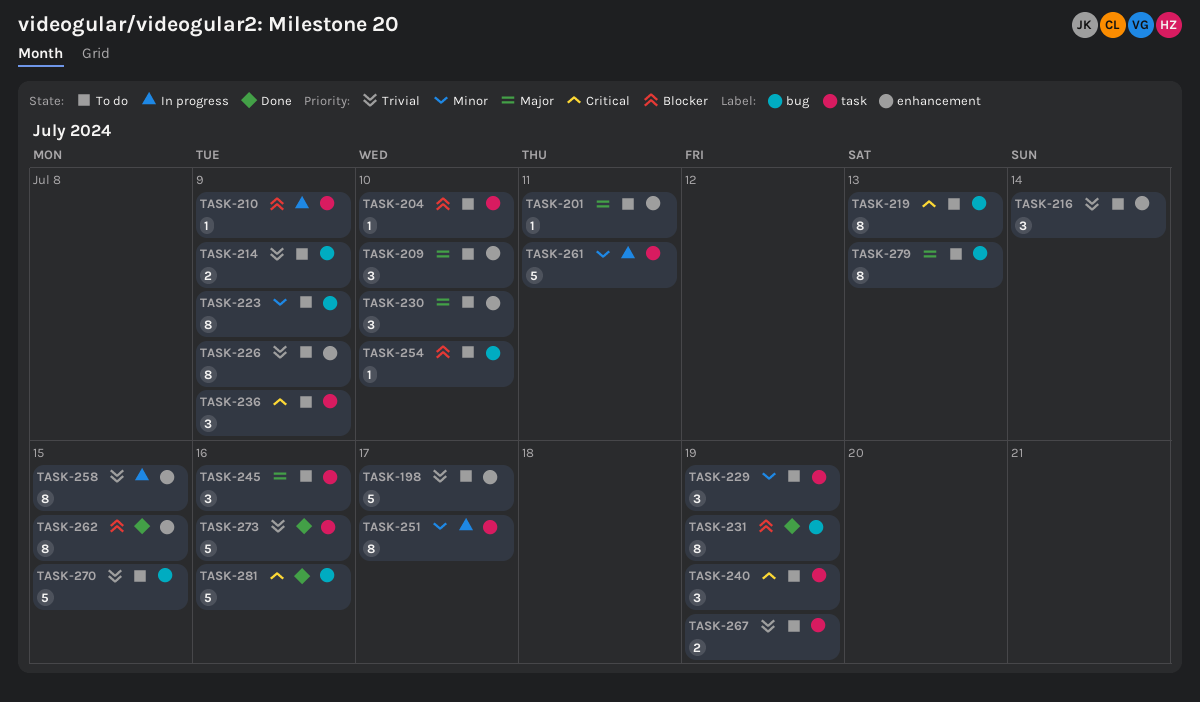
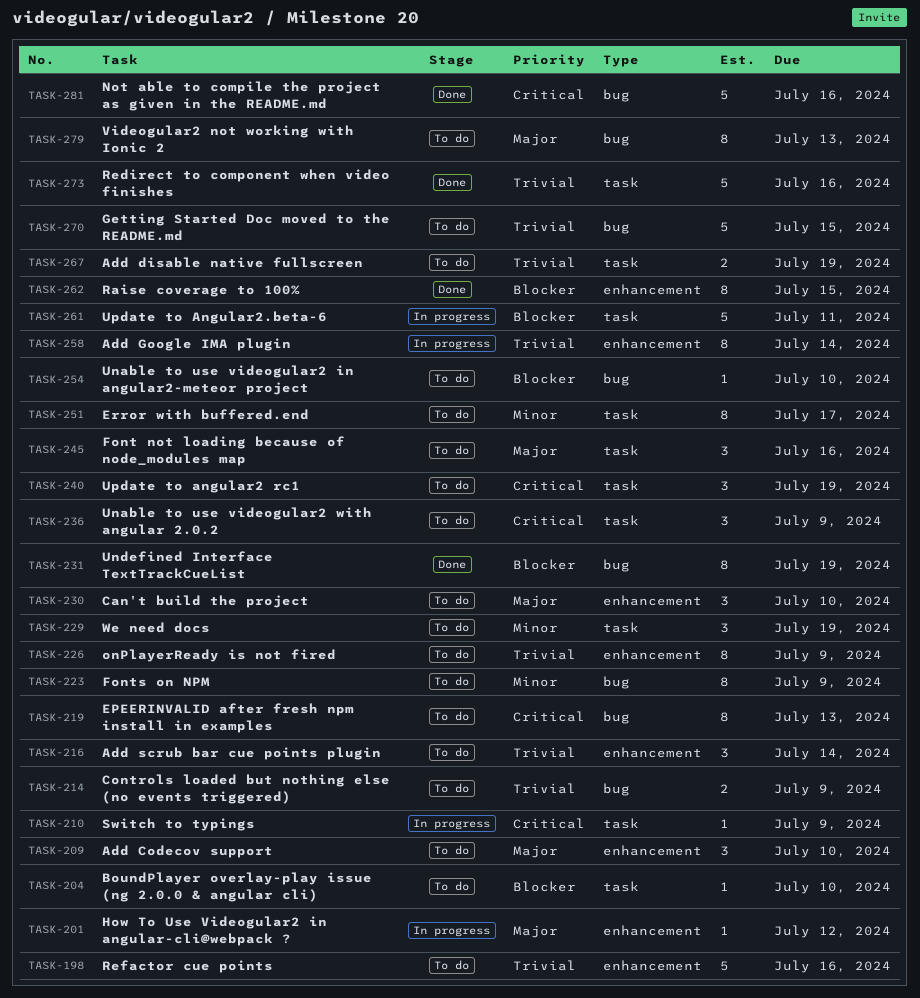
TASK-198, due: Jul 17 -> Jul 16
TASK-201, status: To do -> In progress
TASK-201, due: Jul 11 -> Jul 12
TASK-210, priority: Blocker -> Critical
TASK-251, status: In progress -> To do
TASK-258, due: Jul 15 -> Jul 14
TASK-261, priority: Minor -> Blocker

